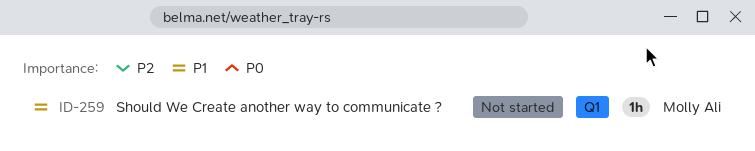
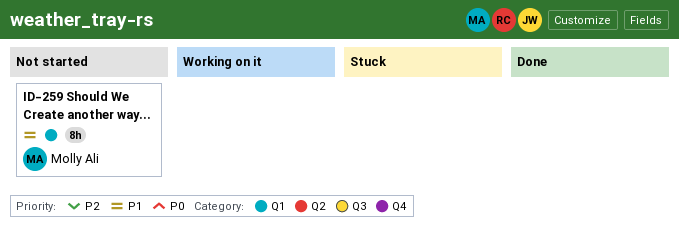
ID-259, estimate: 1h -> 8h

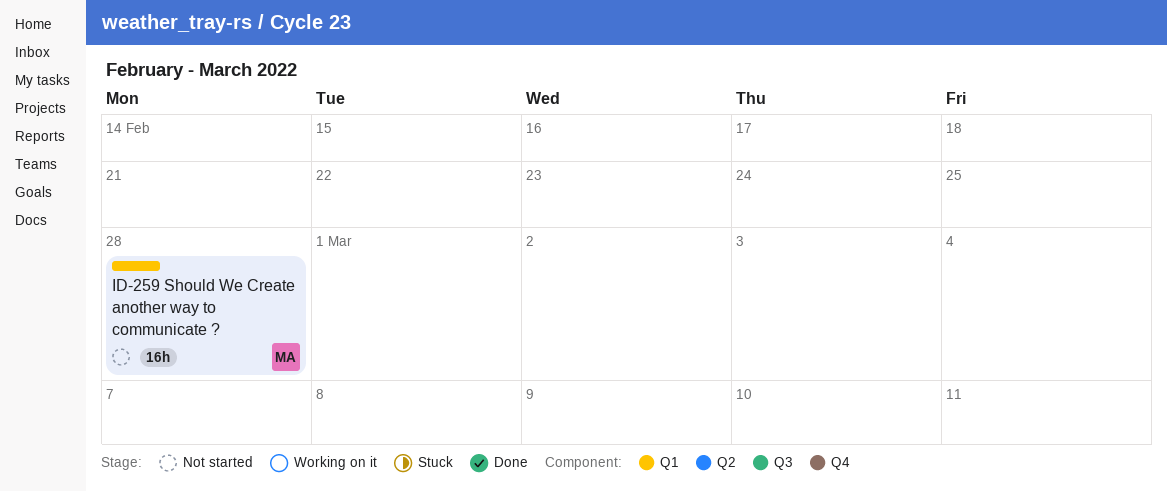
ID-259, estimate: 8h -> 16h

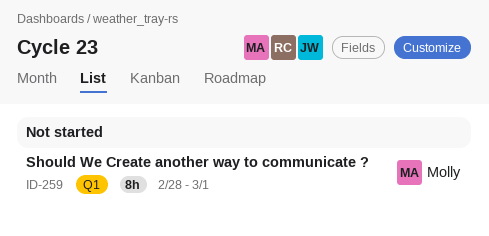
ID-259, estimate: 16h -> 8h
ID-259, due: Feb 28 -> Mar 1

